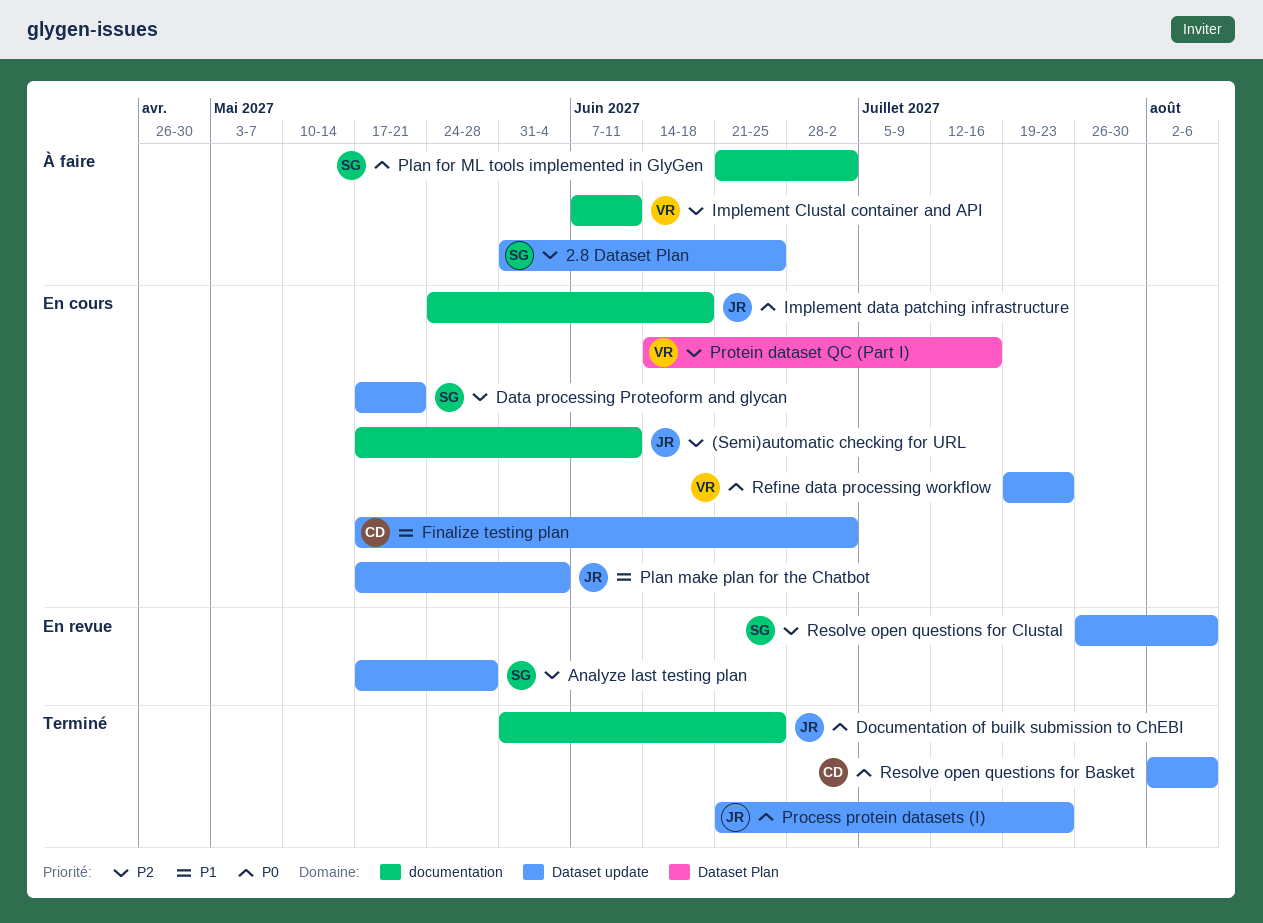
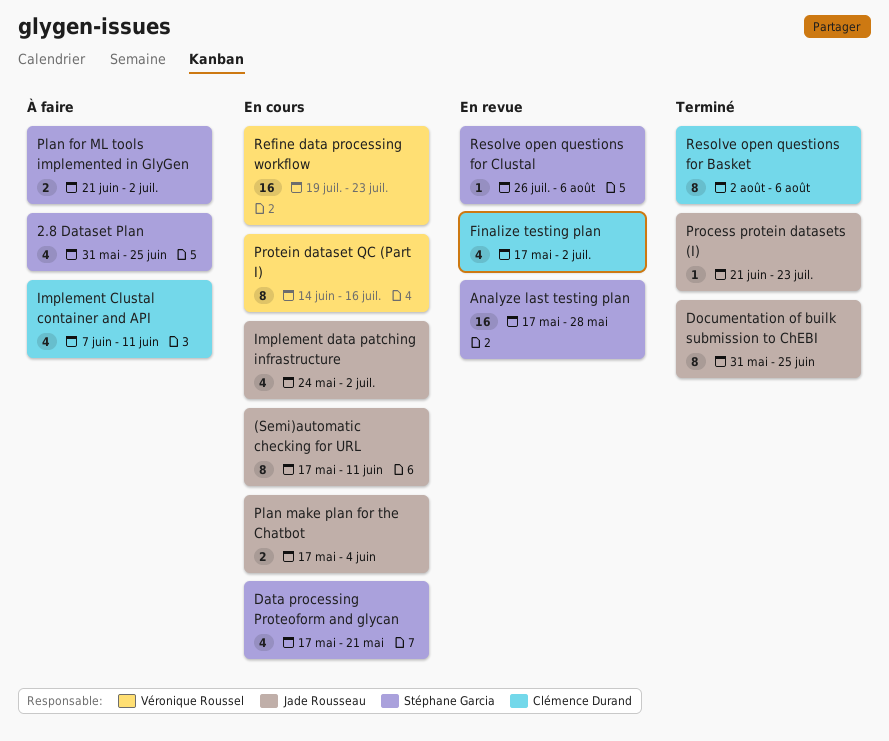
Finalize testing plan, status: En cours -> En revue
Implement Clustal container and API, owner: Véronique Roussel -> Clémence Durand
Implement data patching infrastructure, due: Jun 18 -> Jul 2

